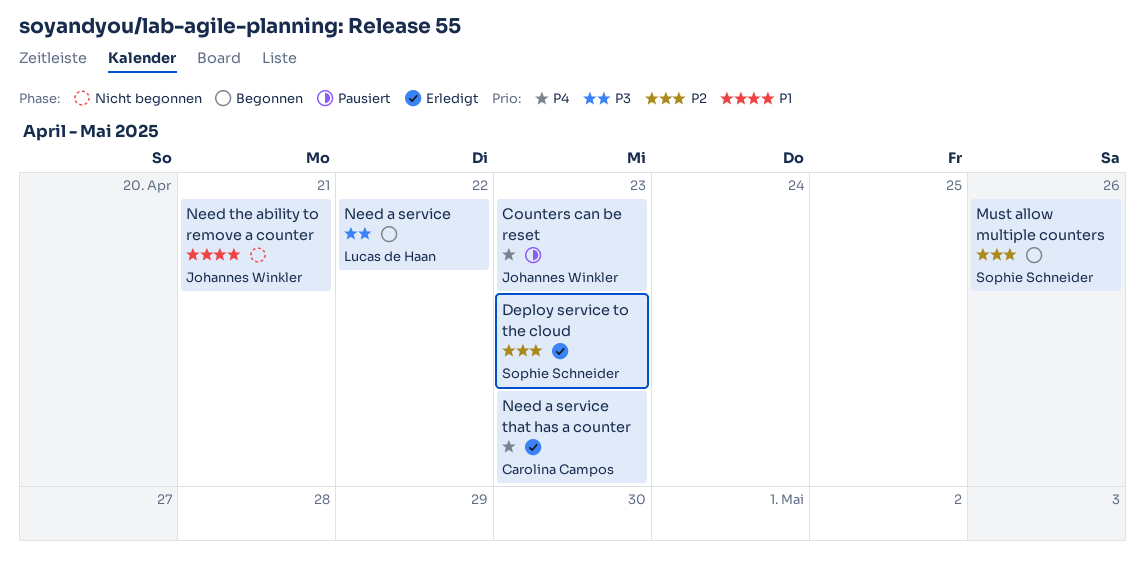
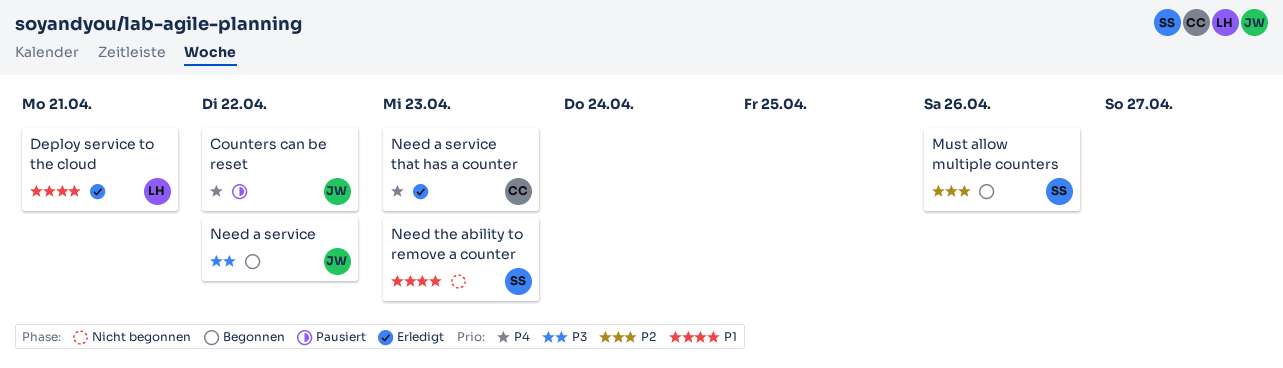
Counters can be reset, due: Apr 23 -> Apr 22
Deploy service to the cloud, owner: Sophie Schneider -> Lucas de Haan
Deploy service to the cloud, priority: P2 -> P1
Deploy service to the cloud, due: Apr 23 -> Apr 21
Need a service, owner: Lucas de Haan -> Johannes Winkler
Need the ability to remove a counter, owner: Johannes Winkler -> Sophie Schneider
Need the ability to remove a counter, due: Apr 21 -> Apr 23

